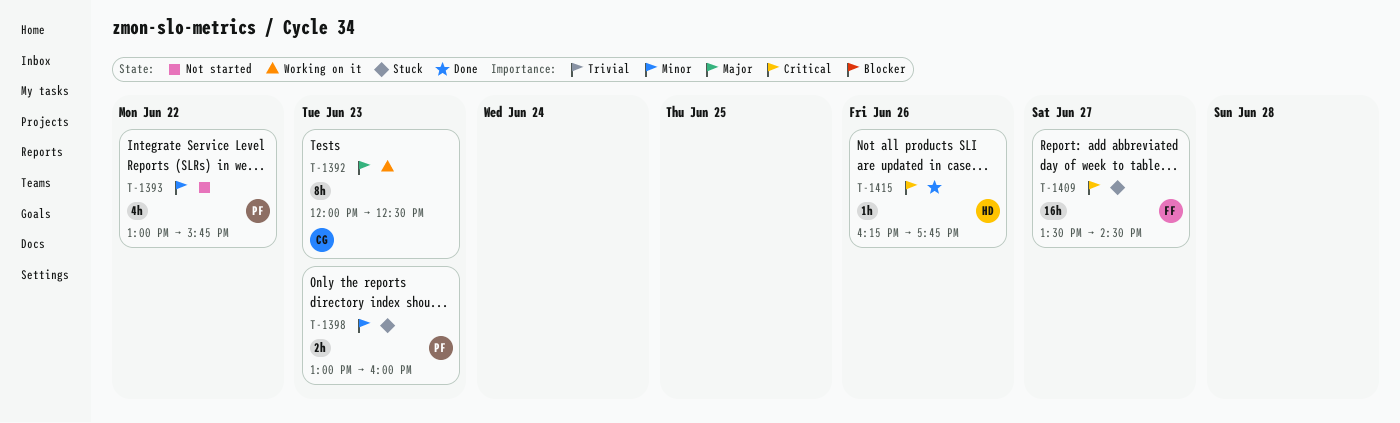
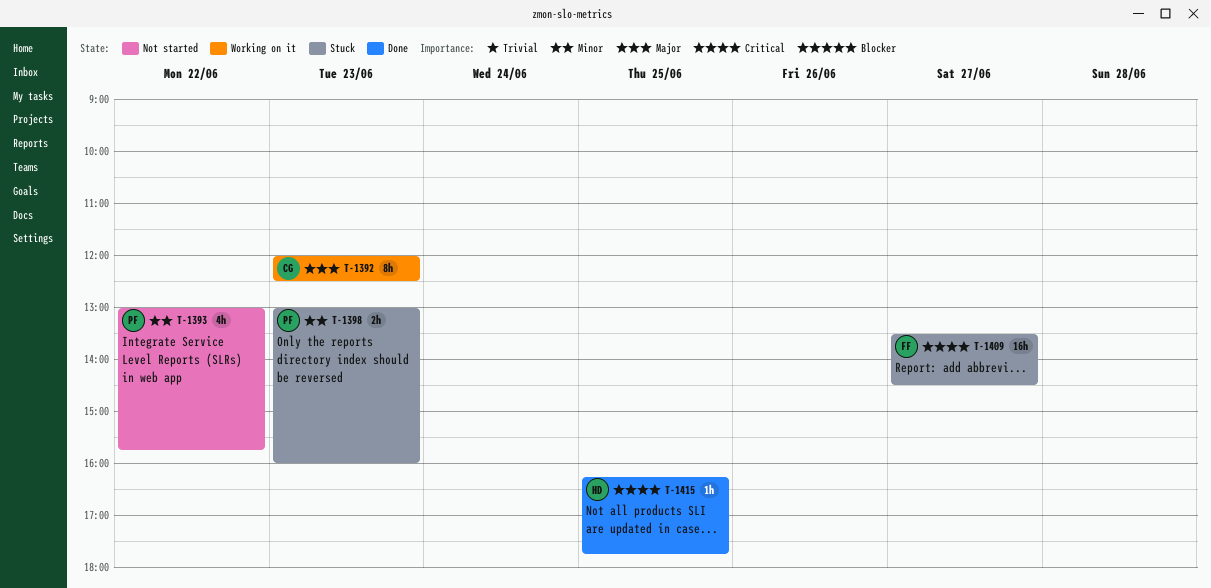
T-1415, day: Jun 26 -> Jun 25

